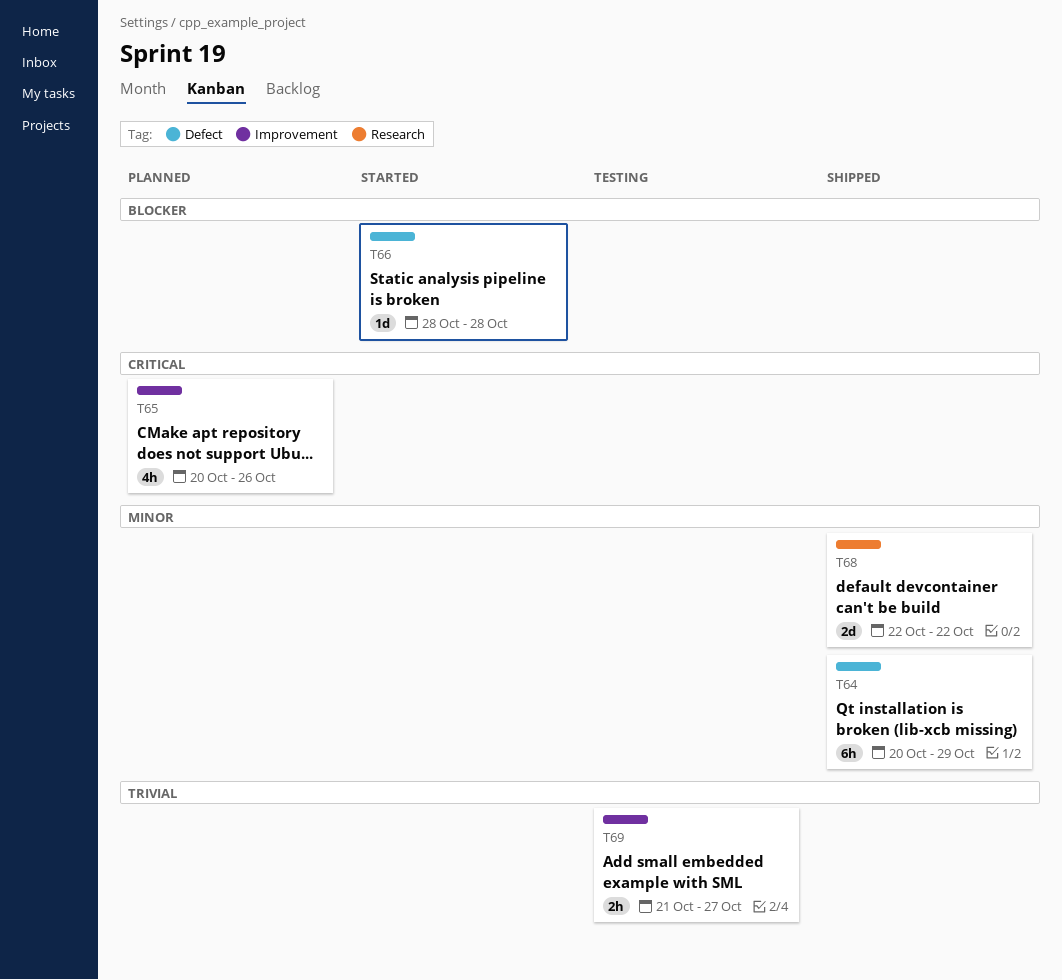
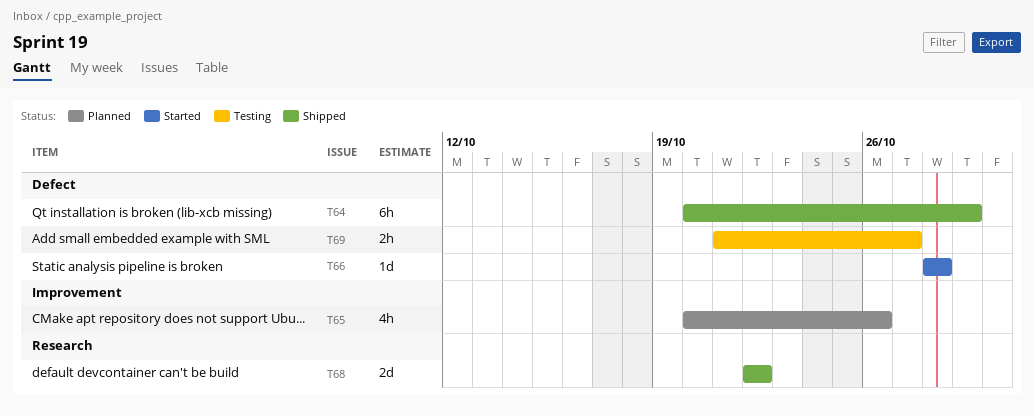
T69, label: Improvement -> Defect

